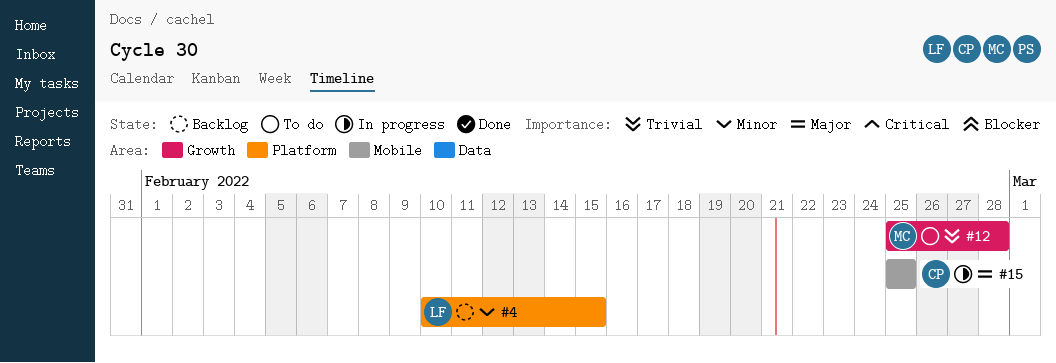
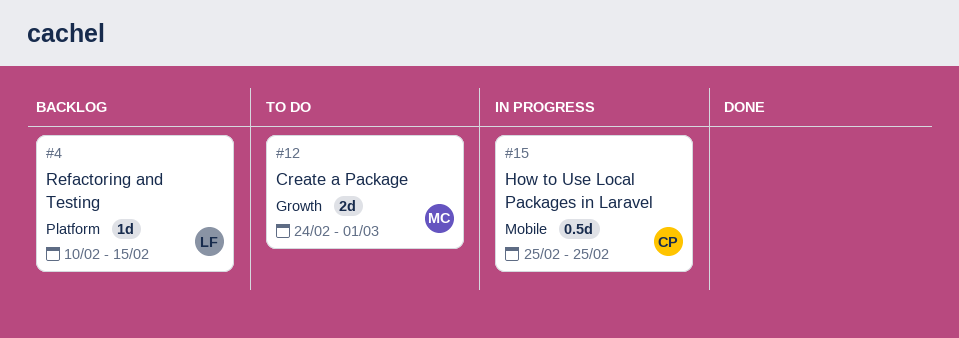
#12, start: Feb 25 -> Feb 24
#12, due: Feb 28 -> Mar 1

